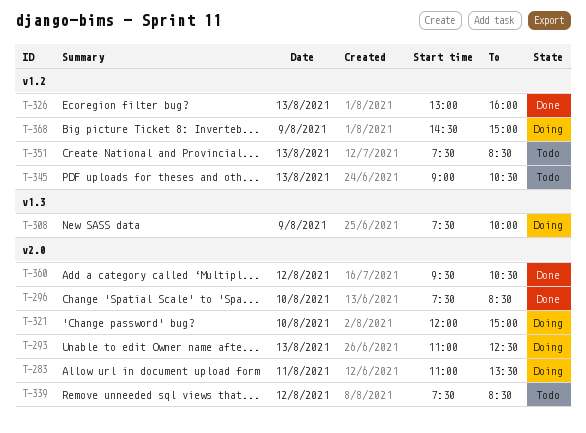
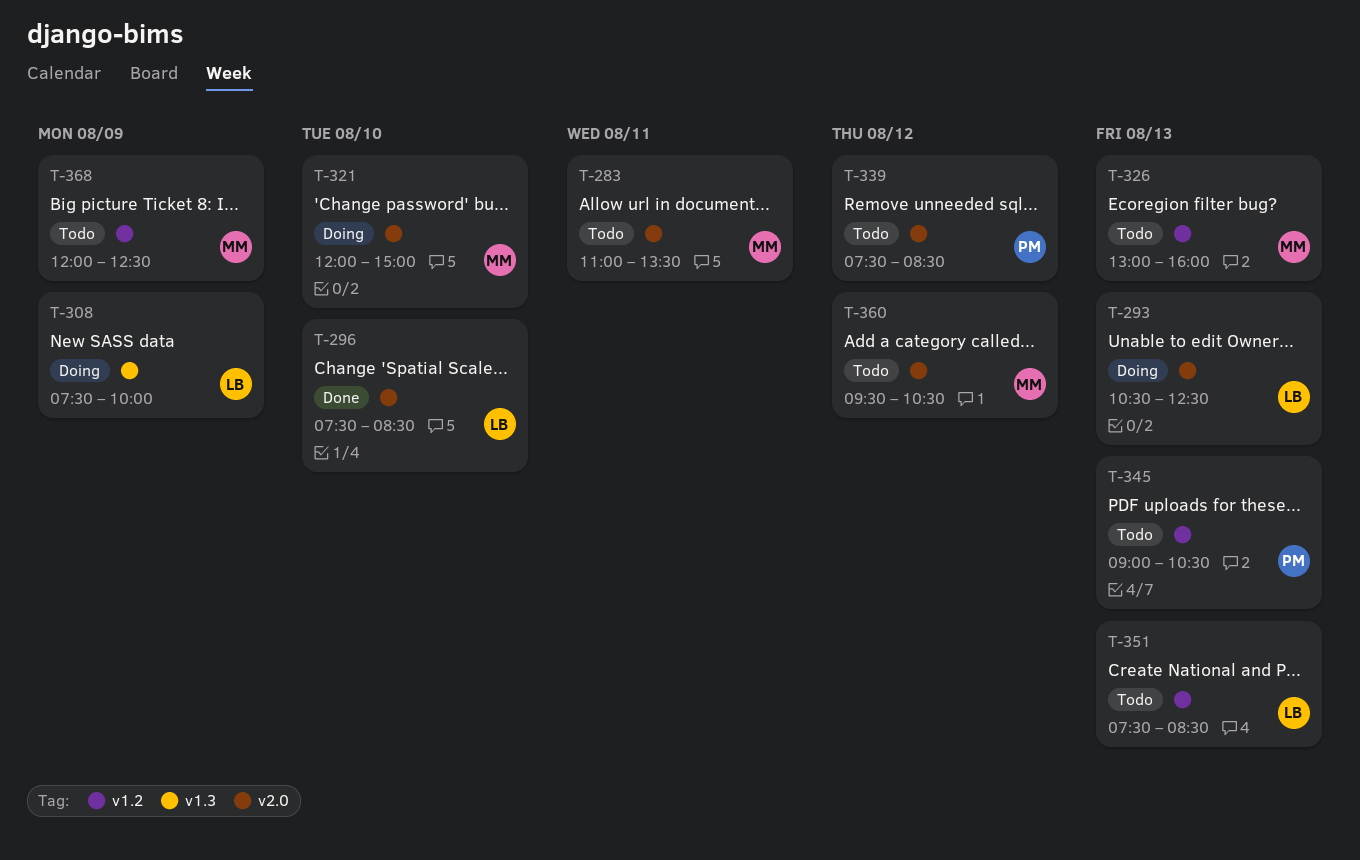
T-283, status: Doing -> Todo
T-293, begins: 11:00 -> 10:30
T-326, status: Done -> Todo
T-360, status: Done -> Todo
T-368, status: Doing -> Todo
T-368, begins: 14:30 -> 12:00
T-368, ends: 15:00 -> 12:30

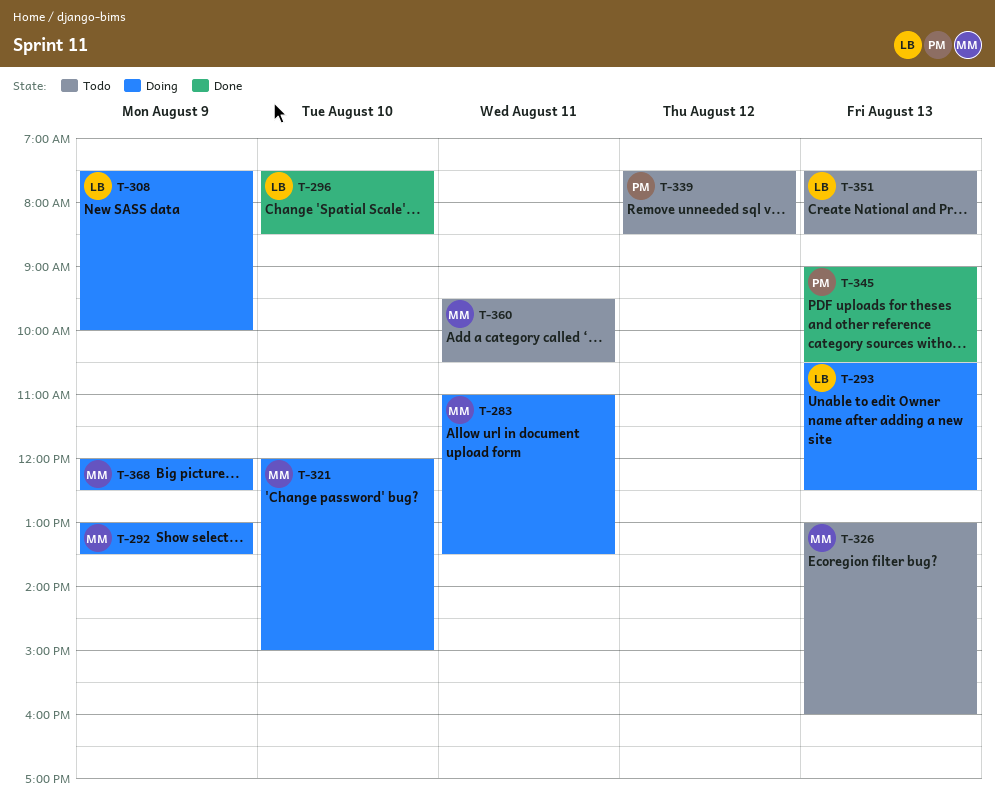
T-283, status: Todo -> Doing
T-292: none -> present
T-345, status: Todo -> Done
T-360, day: Aug 12 -> Aug 11
T-368, status: Todo -> Doing

